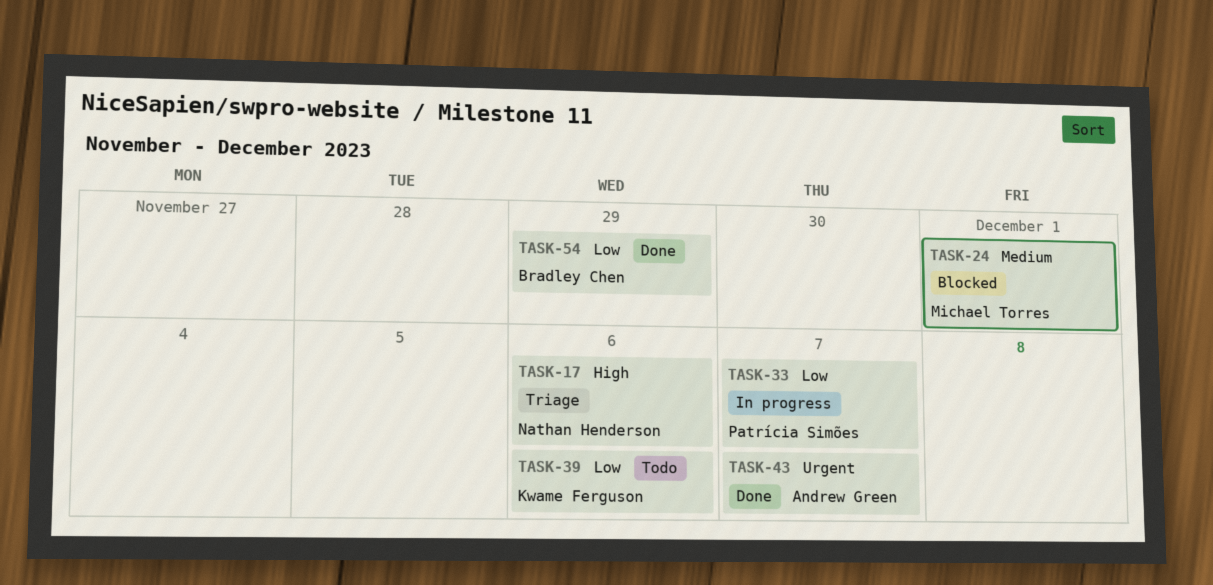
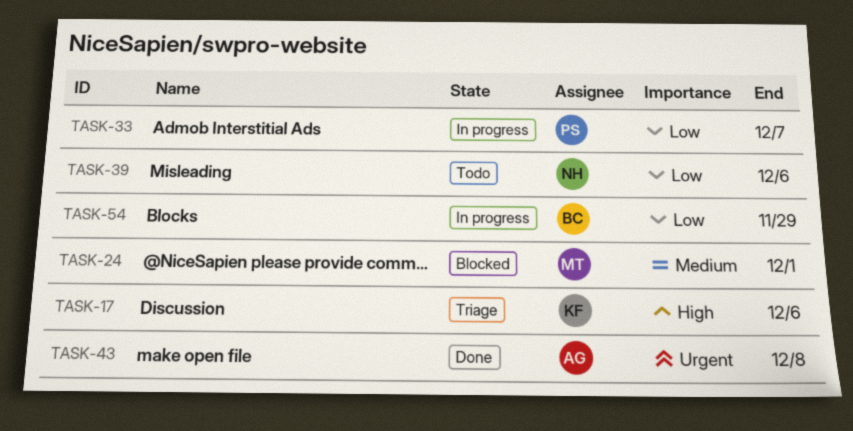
TASK-17, owner: Nathan Henderson -> Kwame Ferguson
TASK-39, owner: Kwame Ferguson -> Nathan Henderson
TASK-43, due: Dec 7 -> Dec 8
TASK-54, status: Done -> In progress

